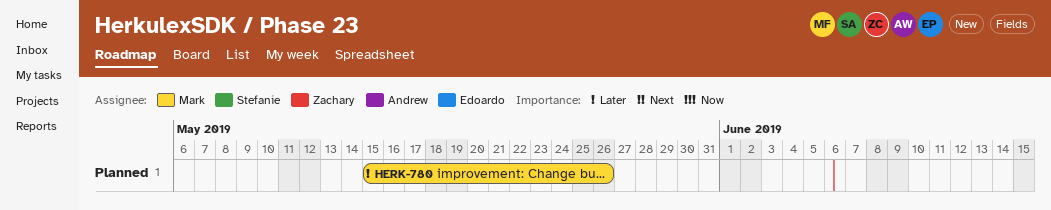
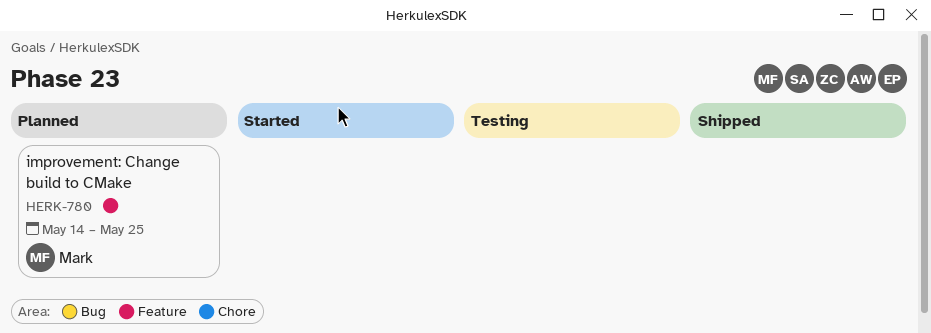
HERK-780, start: May 15 -> May 14
HERK-780, due: May 26 -> May 25

